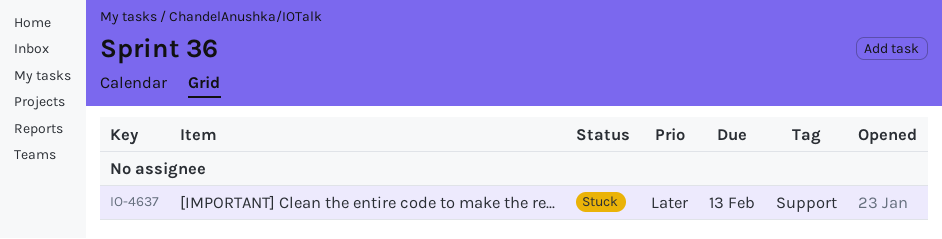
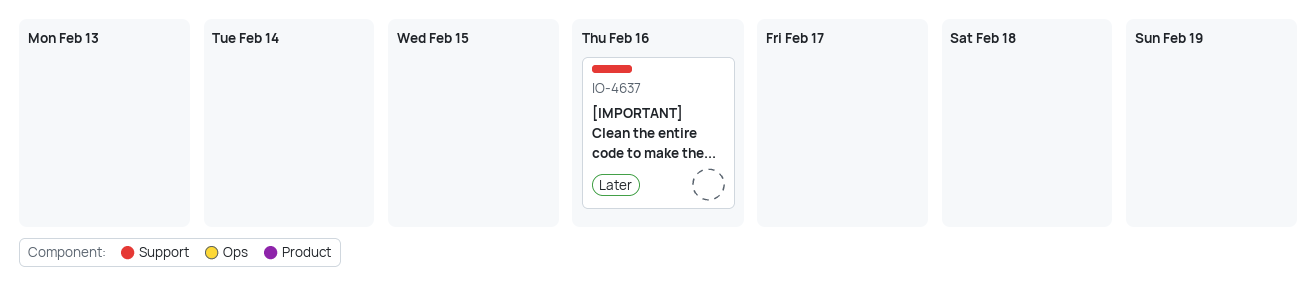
IO-4637, due: Feb 13 -> Feb 16

